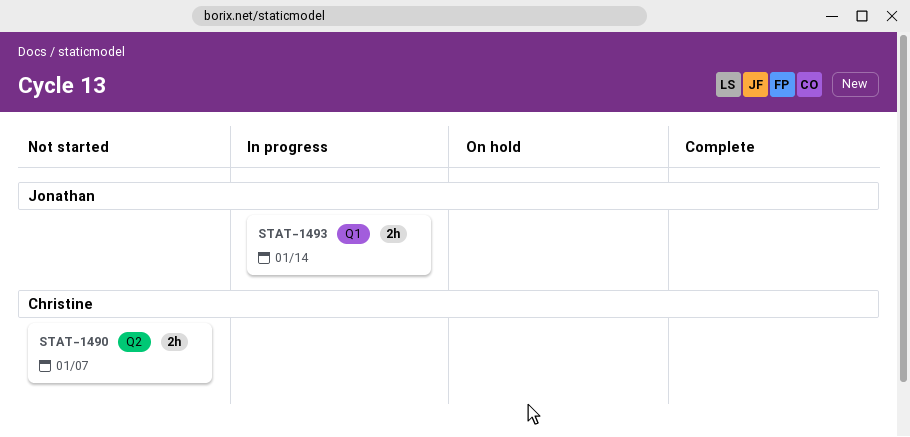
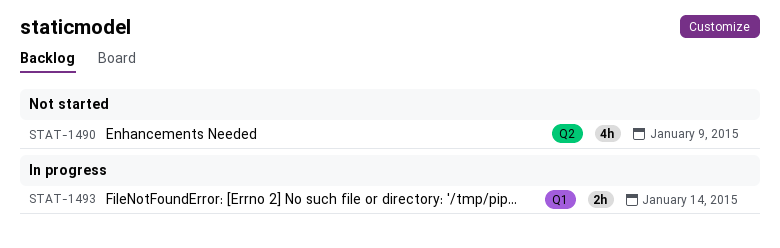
STAT-1490, estimate: 2h -> 4h
STAT-1490, due: Jan 7 -> Jan 9

